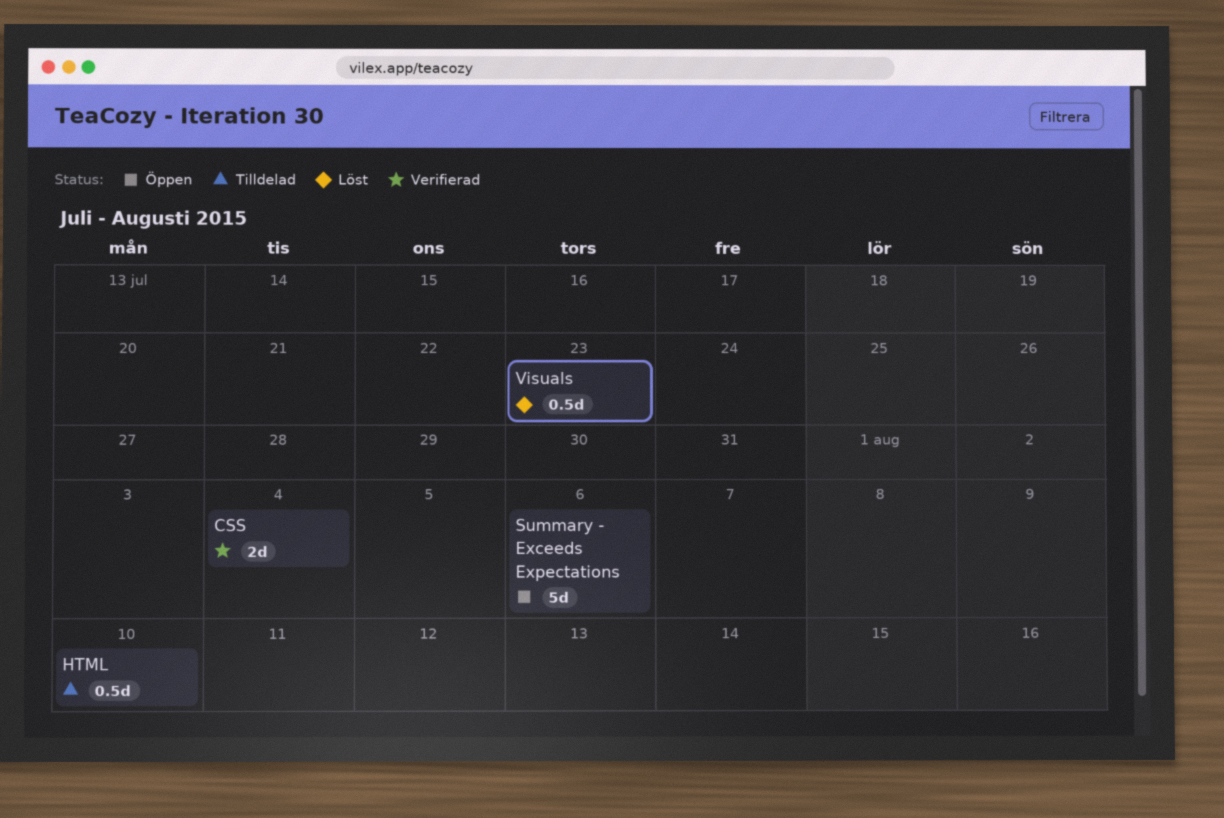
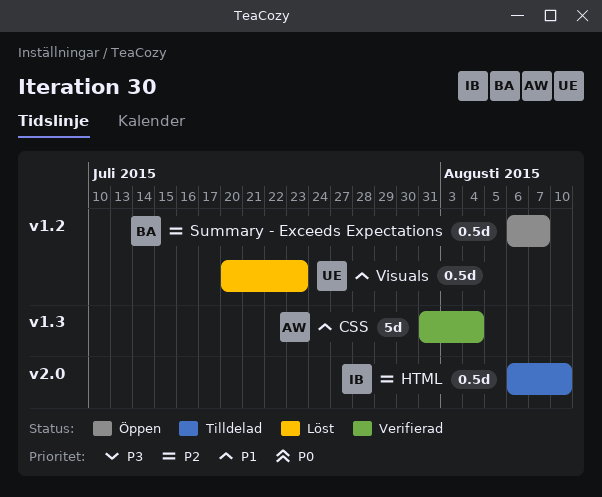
CSS, estimate: 2d -> 5d
Summary - Exceeds Expectations, estimate: 5d -> 0.5d
Summary - Exceeds Expectations, due: Aug 6 -> Aug 7

